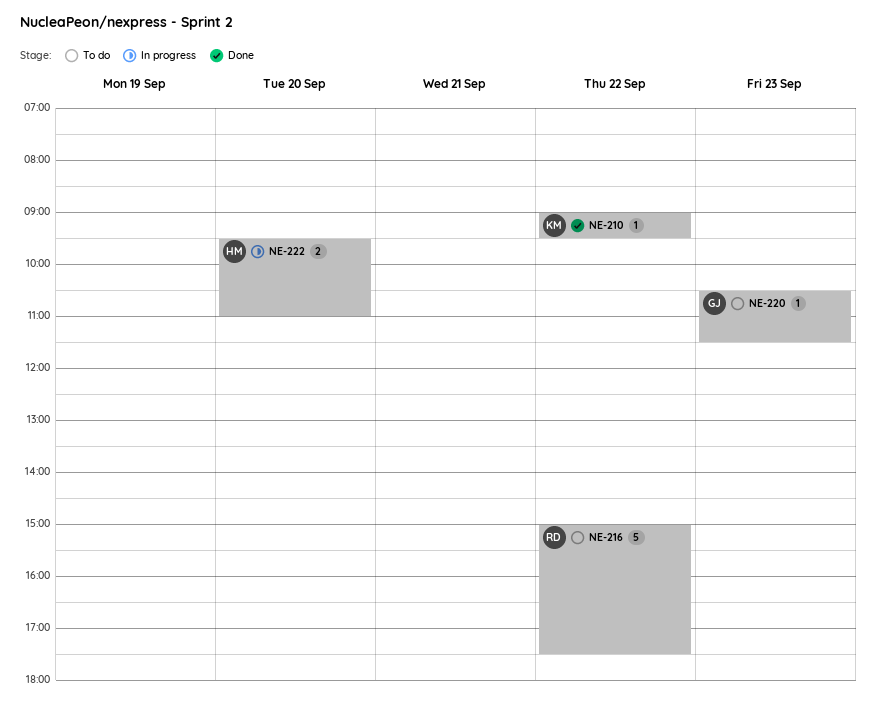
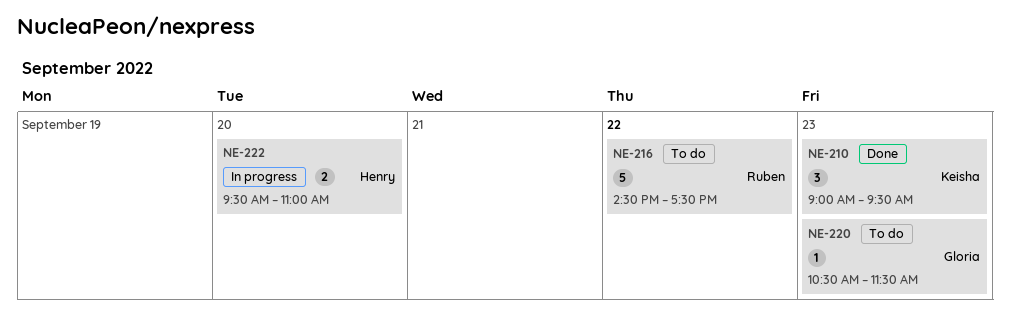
NE-210, estimate: 1 -> 3
NE-210, day: Sep 22 -> Sep 23
NE-216, begins: 15:00 -> 14:30

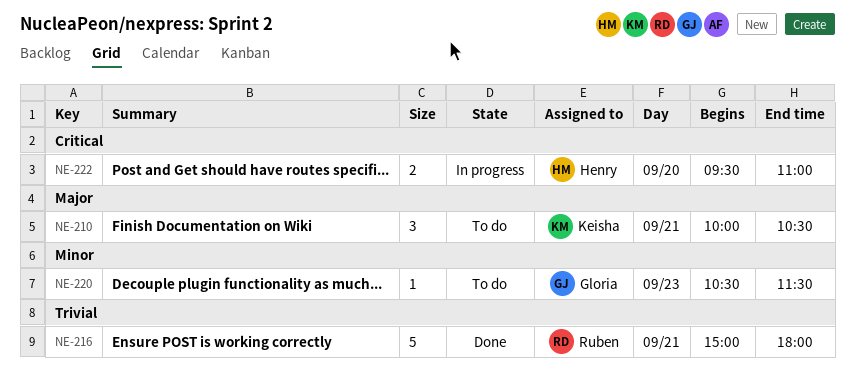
NE-210, status: Done -> To do
NE-210, day: Sep 23 -> Sep 21
NE-210, begins: 09:00 -> 10:00
NE-210, ends: 09:30 -> 10:30
NE-216, status: To do -> Done
NE-216, day: Sep 22 -> Sep 21
NE-216, begins: 14:30 -> 15:00
NE-216, ends: 17:30 -> 18:00

